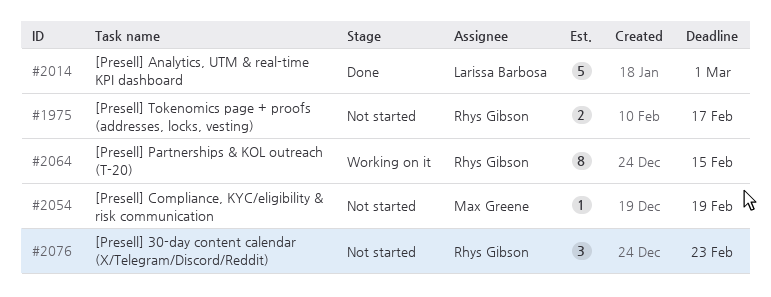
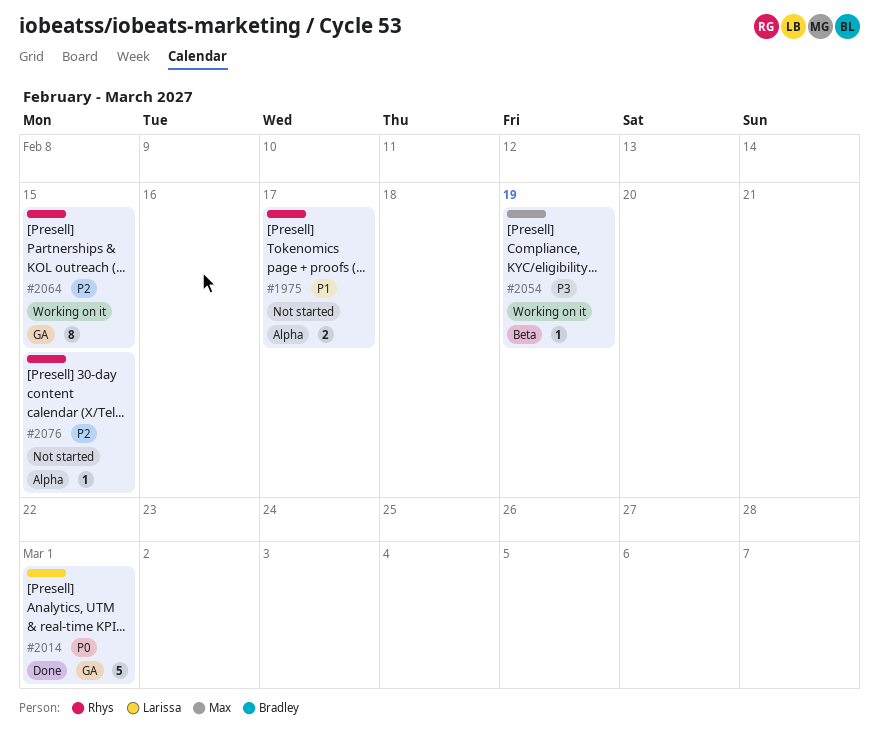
#2054, status: Not started -> Working on it
#2076, estimate: 3 -> 1
#2076, due: Feb 23 -> Feb 15

